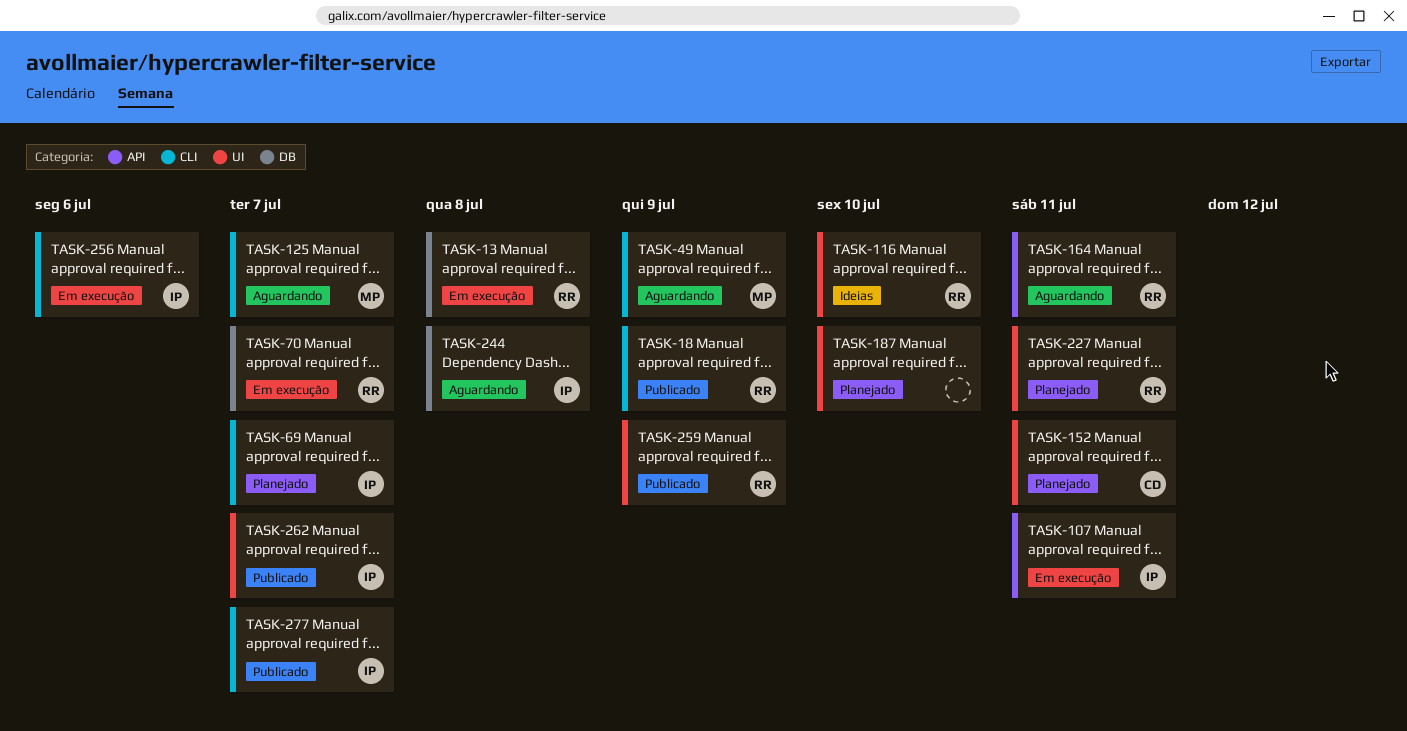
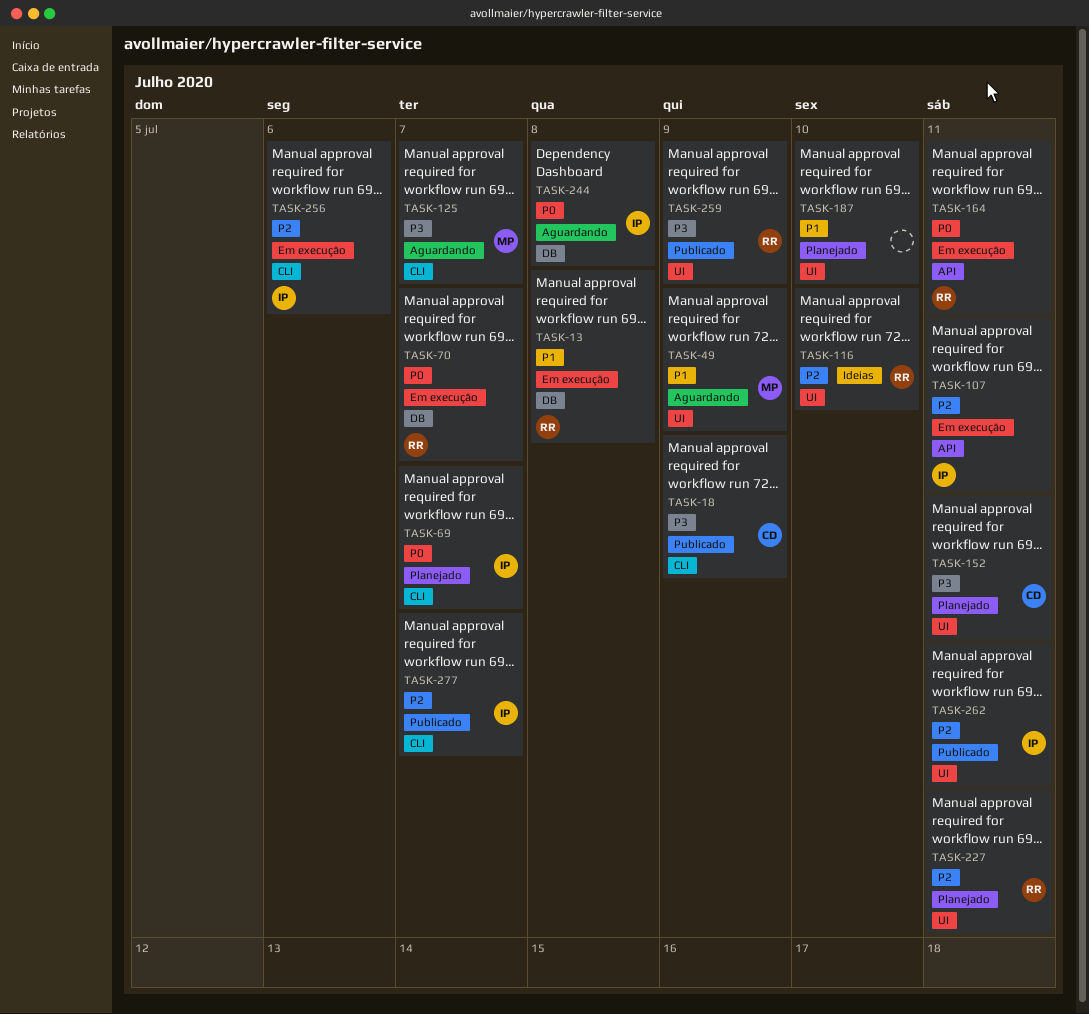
TASK-18, owner: RR -> CD
TASK-49, label: CLI -> UI
TASK-164, status: Aguardando -> Em execução
TASK-262, due: Jul 7 -> Jul 11

